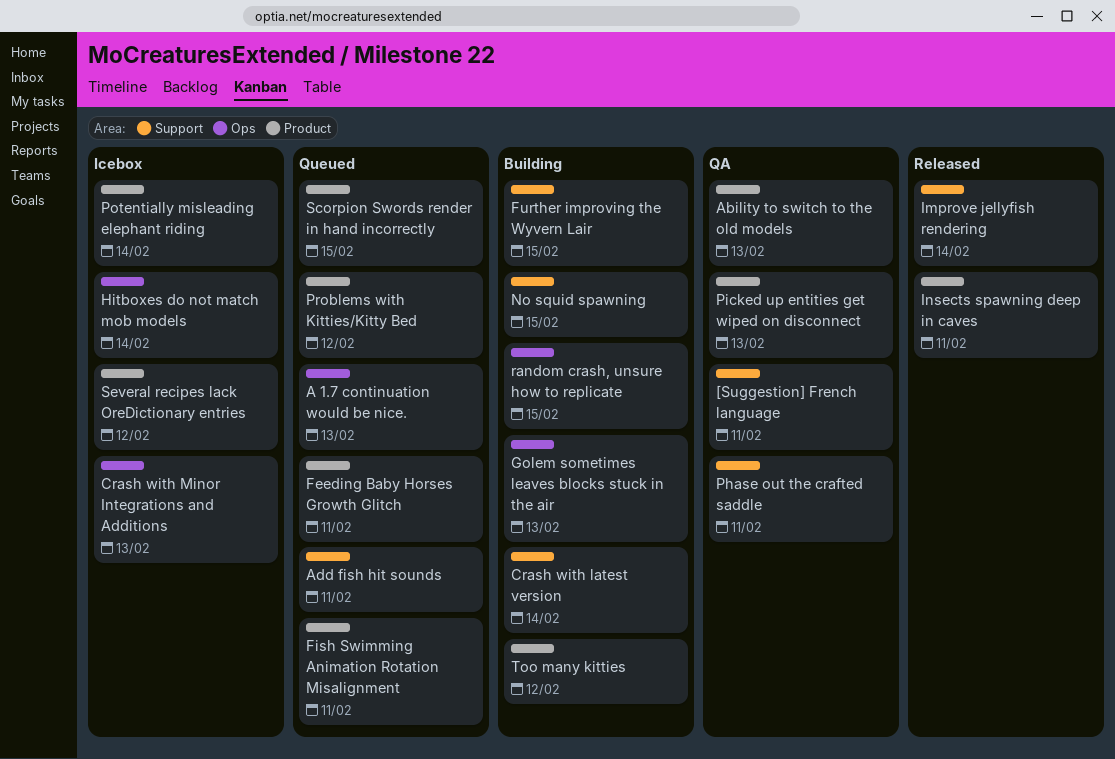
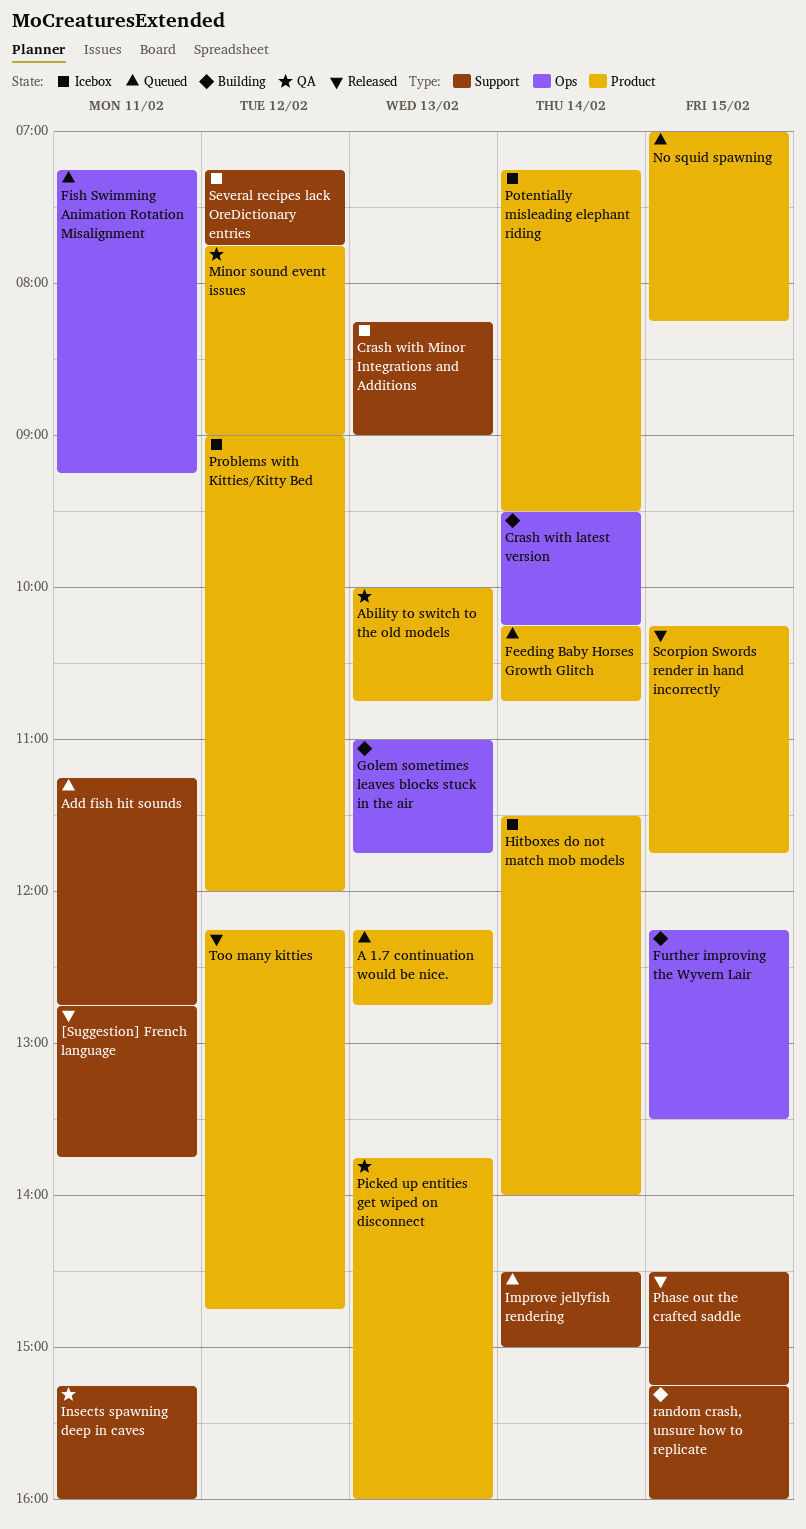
[Suggestion] French language, status: QA -> Released
A 1.7 continuation would be nice., label: Ops -> Product
Crash with latest version, label: Support -> Ops
Crash with Minor Integrations and Additions, label: Ops -> Support
Feeding Baby Horses Growth Glitch, day: Feb 11 -> Feb 14
Fish Swimming Animation Rotation Misalignment, label: Product -> Ops
Further improving the Wyvern Lair, label: Support -> Ops
Hitboxes do not match mob models, label: Ops -> Product
Improve jellyfish rendering, status: Released -> Queued
Insects spawning deep in caves, status: Released -> QA
Insects spawning deep in caves, label: Product -> Support
Minor sound event issues: none -> present
No squid spawning, status: Building -> Queued
No squid spawning, label: Support -> Product
Phase out the crafted saddle, status: QA -> Released
Phase out the crafted saddle, day: Feb 11 -> Feb 15
Problems with Kitties/Kitty Bed, status: Queued -> Icebox
random crash, unsure how to replicate, label: Ops -> Support
Scorpion Swords render in hand incorrectly, status: Queued -> Released
Several recipes lack OreDictionary entries, label: Product -> Support
Too many kitties, status: Building -> Released

